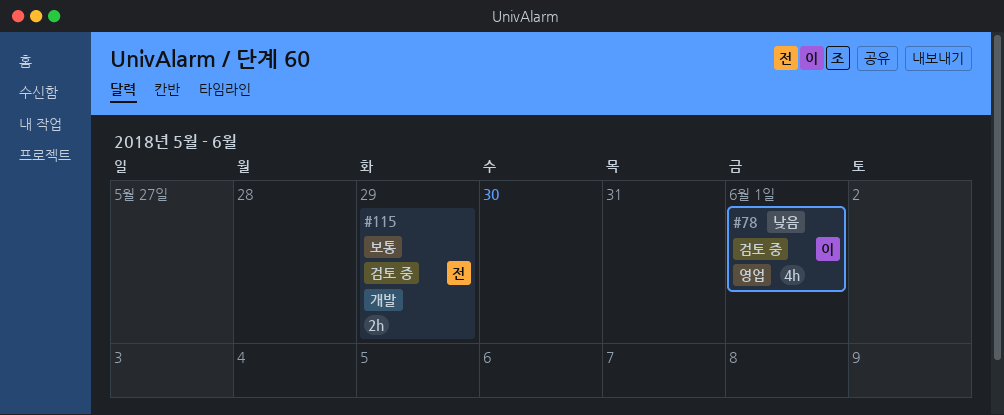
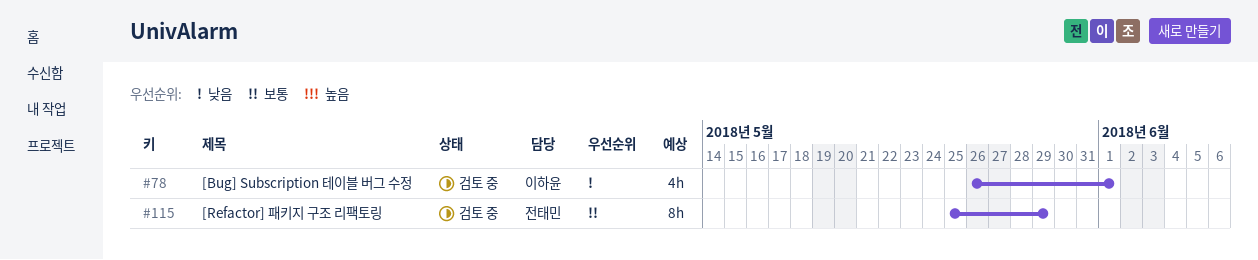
#115, estimate: 2h -> 8h

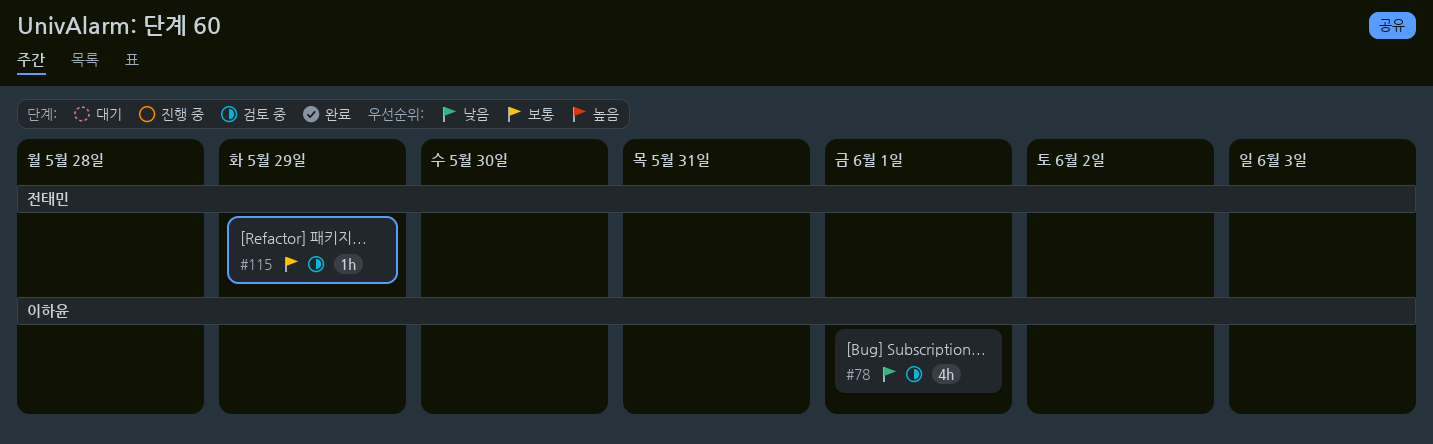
#115, estimate: 8h -> 1h

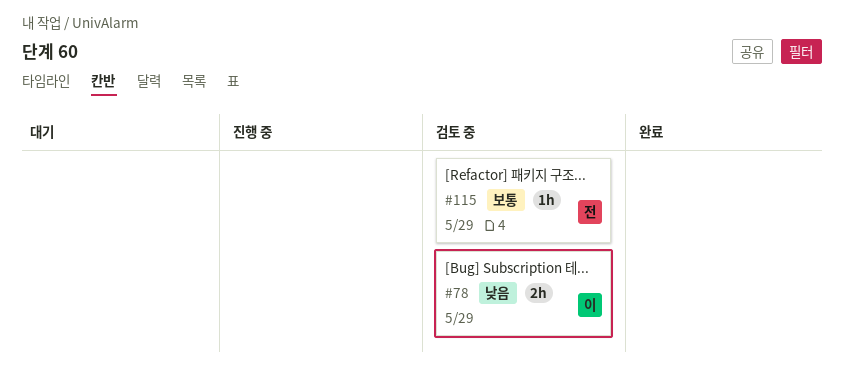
#78, estimate: 4h -> 2h
#78, due: Jun 1 -> May 29

